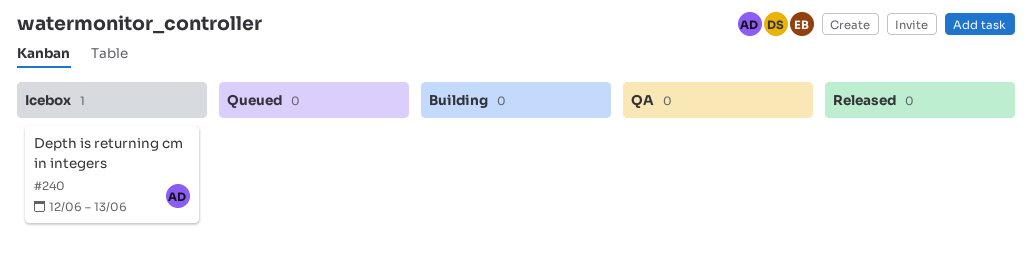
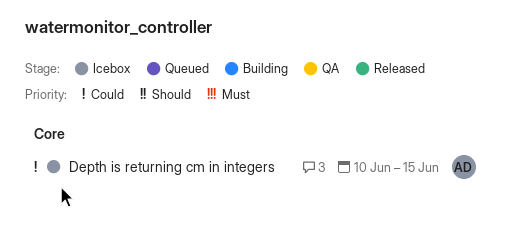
Depth is returning cm in integers, start: Jun 12 -> Jun 10
Depth is returning cm in integers, due: Jun 13 -> Jun 15

